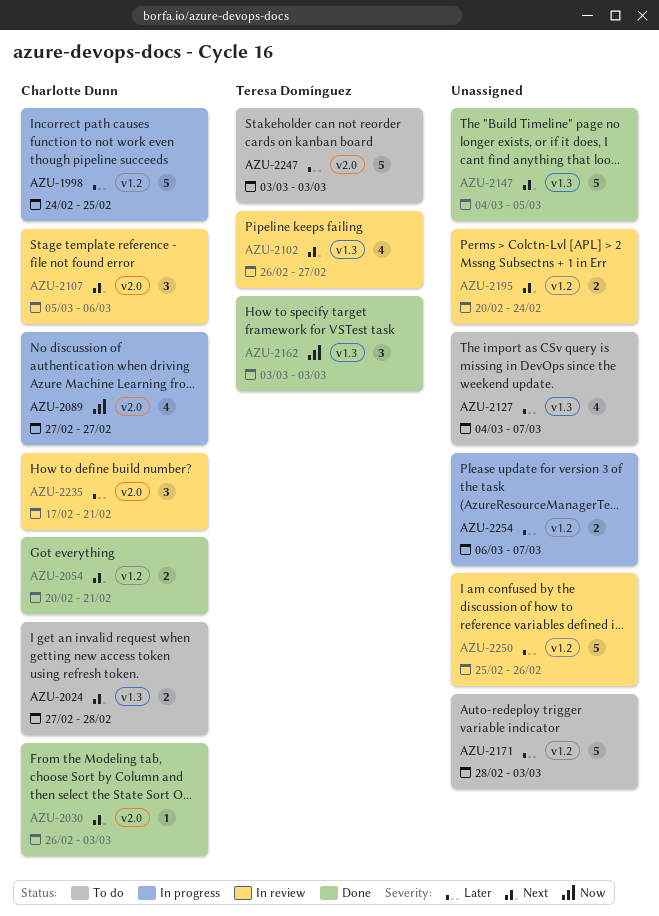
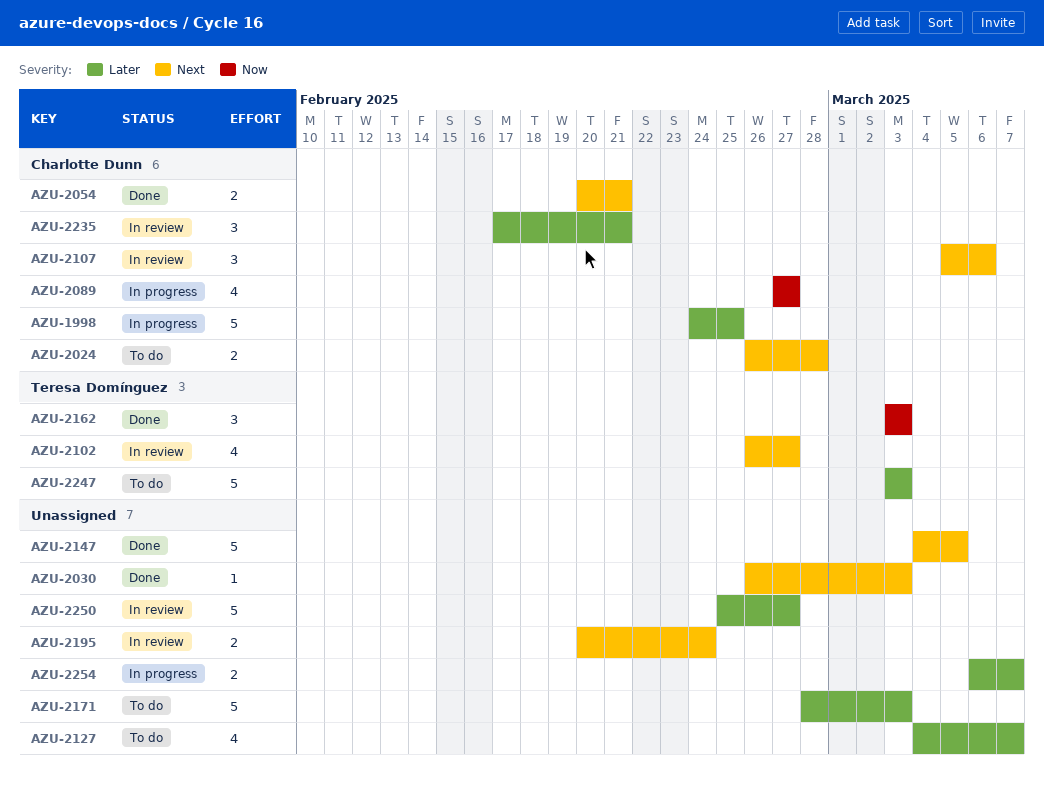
AZU-2024, start: Feb 27 -> Feb 26
AZU-2030, owner: Charlotte Dunn -> none
AZU-2250, due: Feb 26 -> Feb 27

